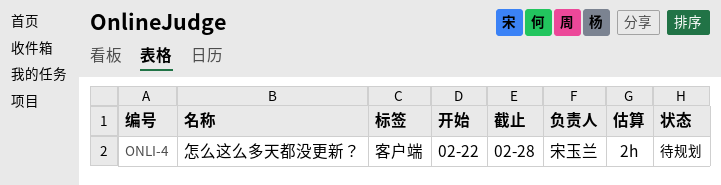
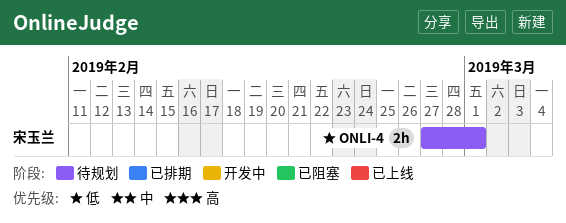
ONLI-4, start: Feb 22 -> Feb 27
ONLI-4, due: Feb 28 -> Mar 1

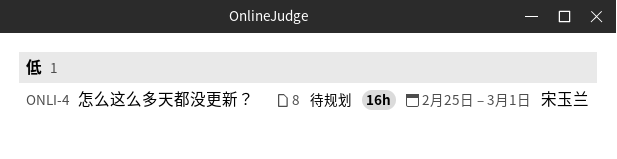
ONLI-4, estimate: 2h -> 16h
ONLI-4, start: Feb 27 -> Feb 25

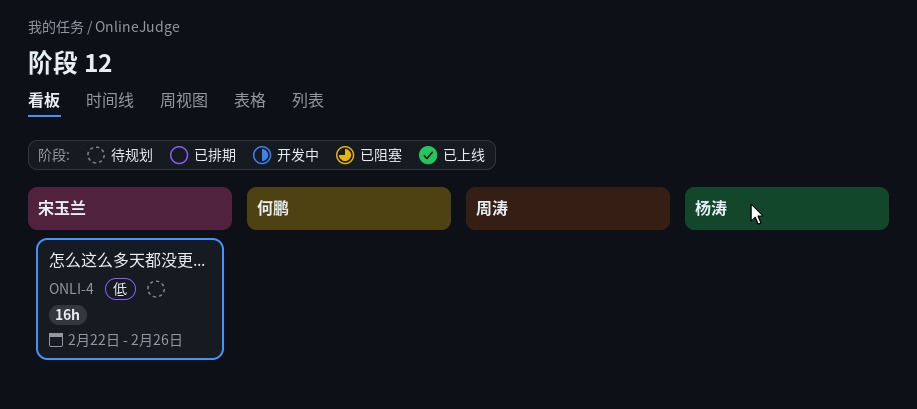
ONLI-4, start: Feb 25 -> Feb 22
ONLI-4, due: Mar 1 -> Feb 26

